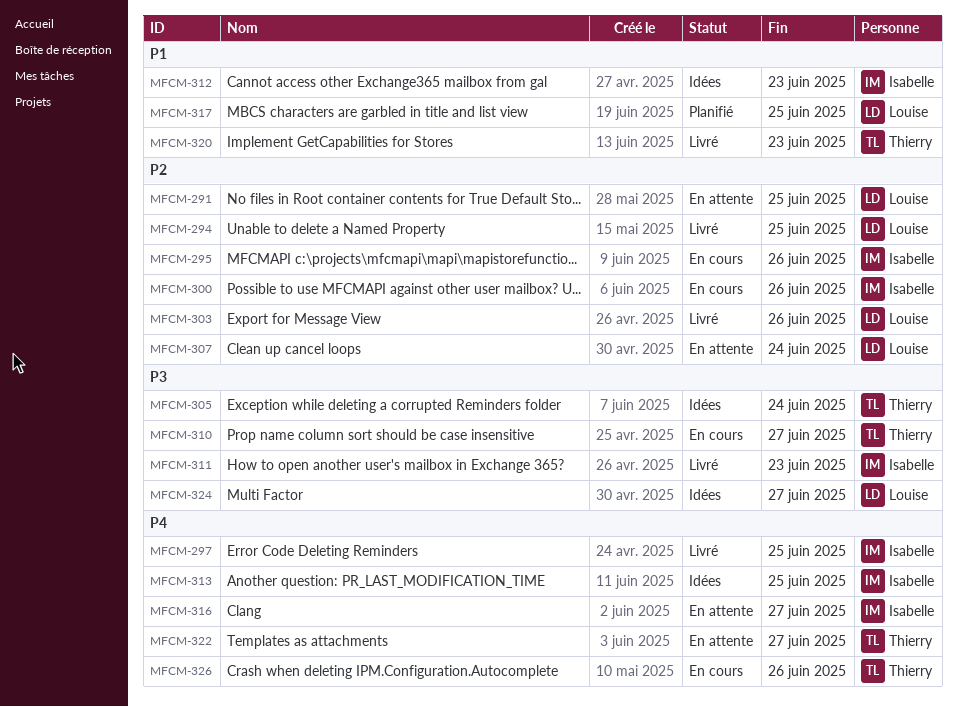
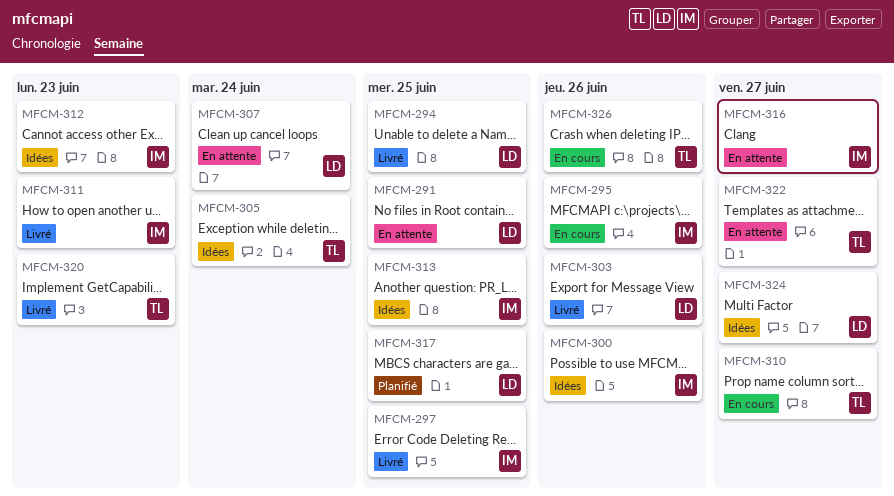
MFCM-300, status: En cours -> Idées

